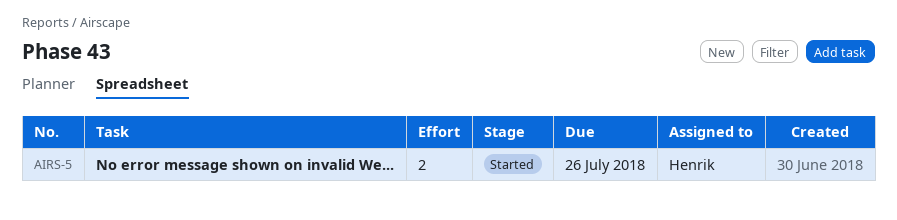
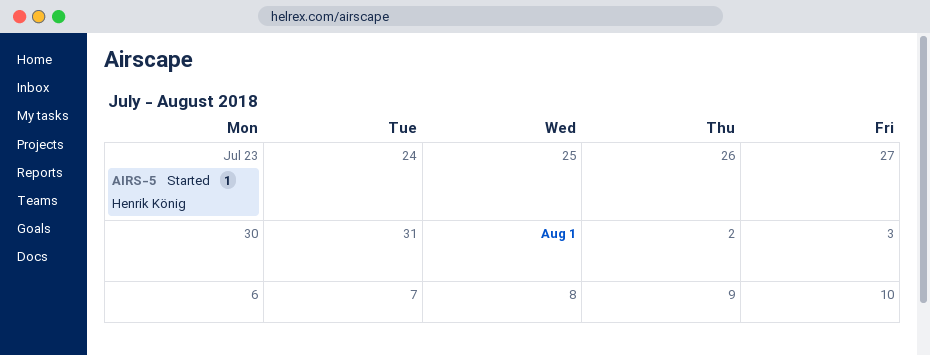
AIRS-5, estimate: 2 -> 1
AIRS-5, due: Jul 26 -> Jul 23

